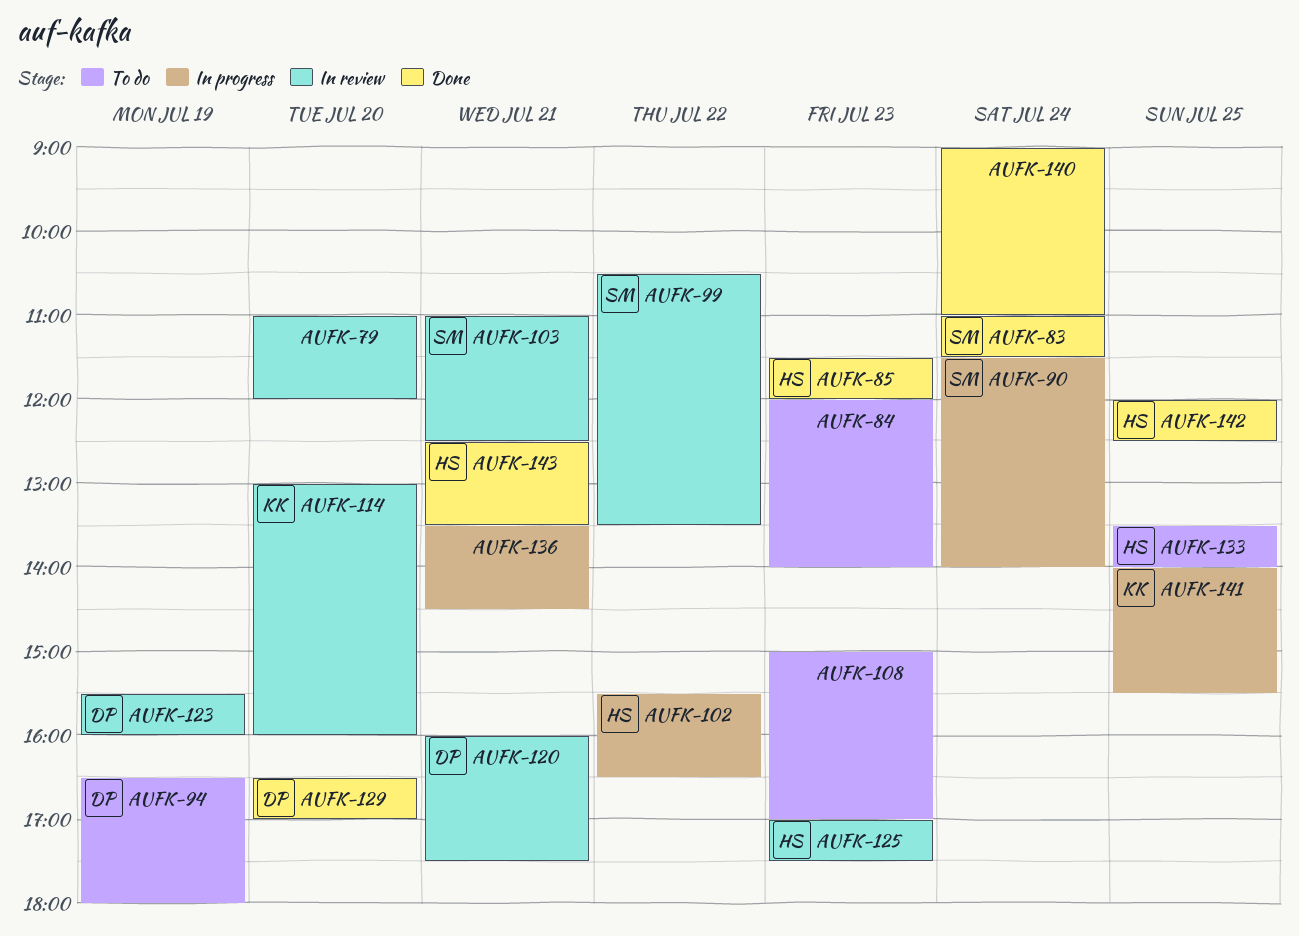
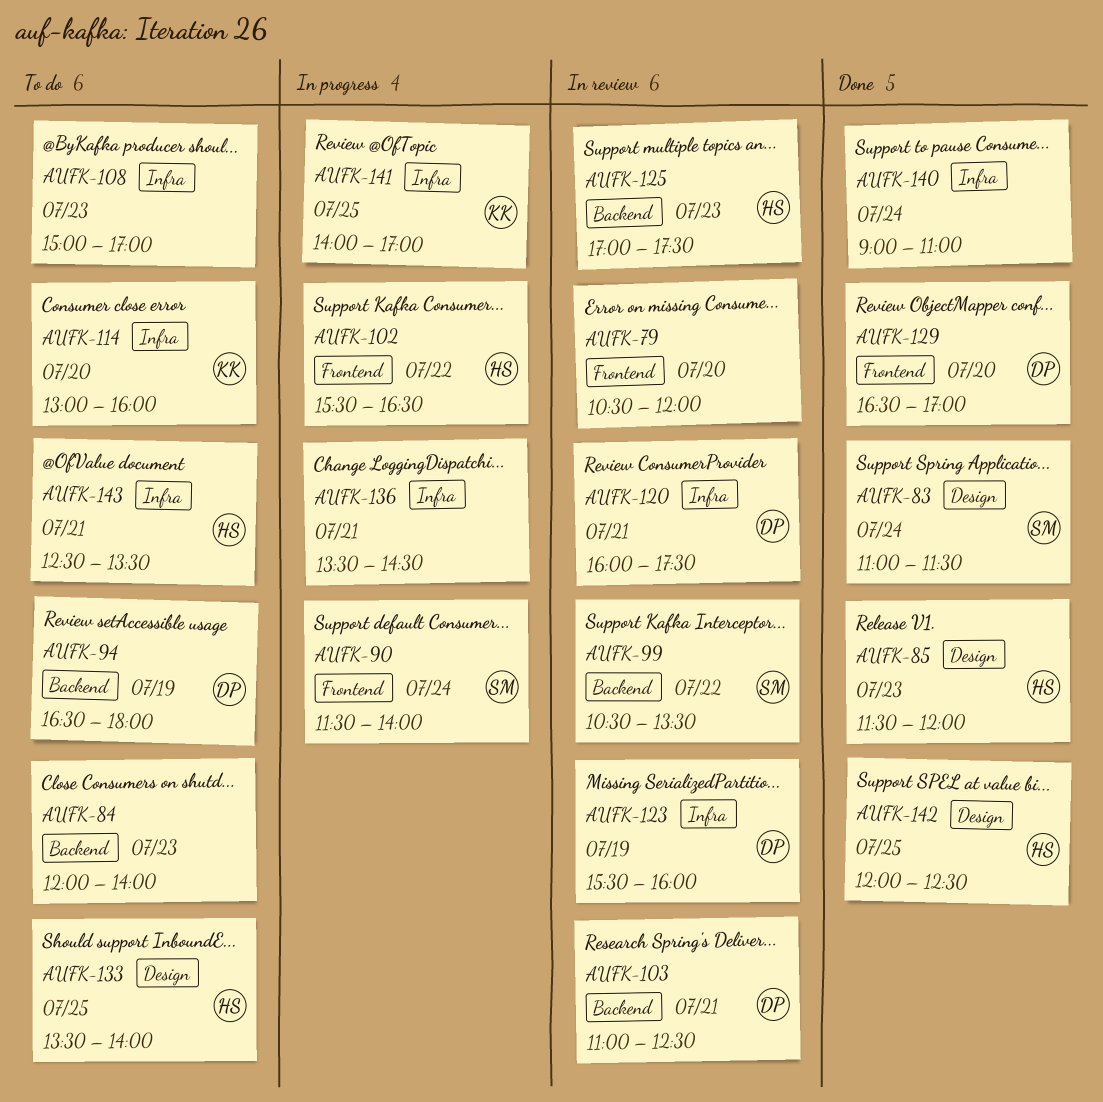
AUFK-79, begins: 11:00 -> 10:30
AUFK-103, owner: SM -> DP
AUFK-114, status: In review -> To do
AUFK-141, ends: 15:30 -> 17:00
AUFK-143, status: Done -> To do

